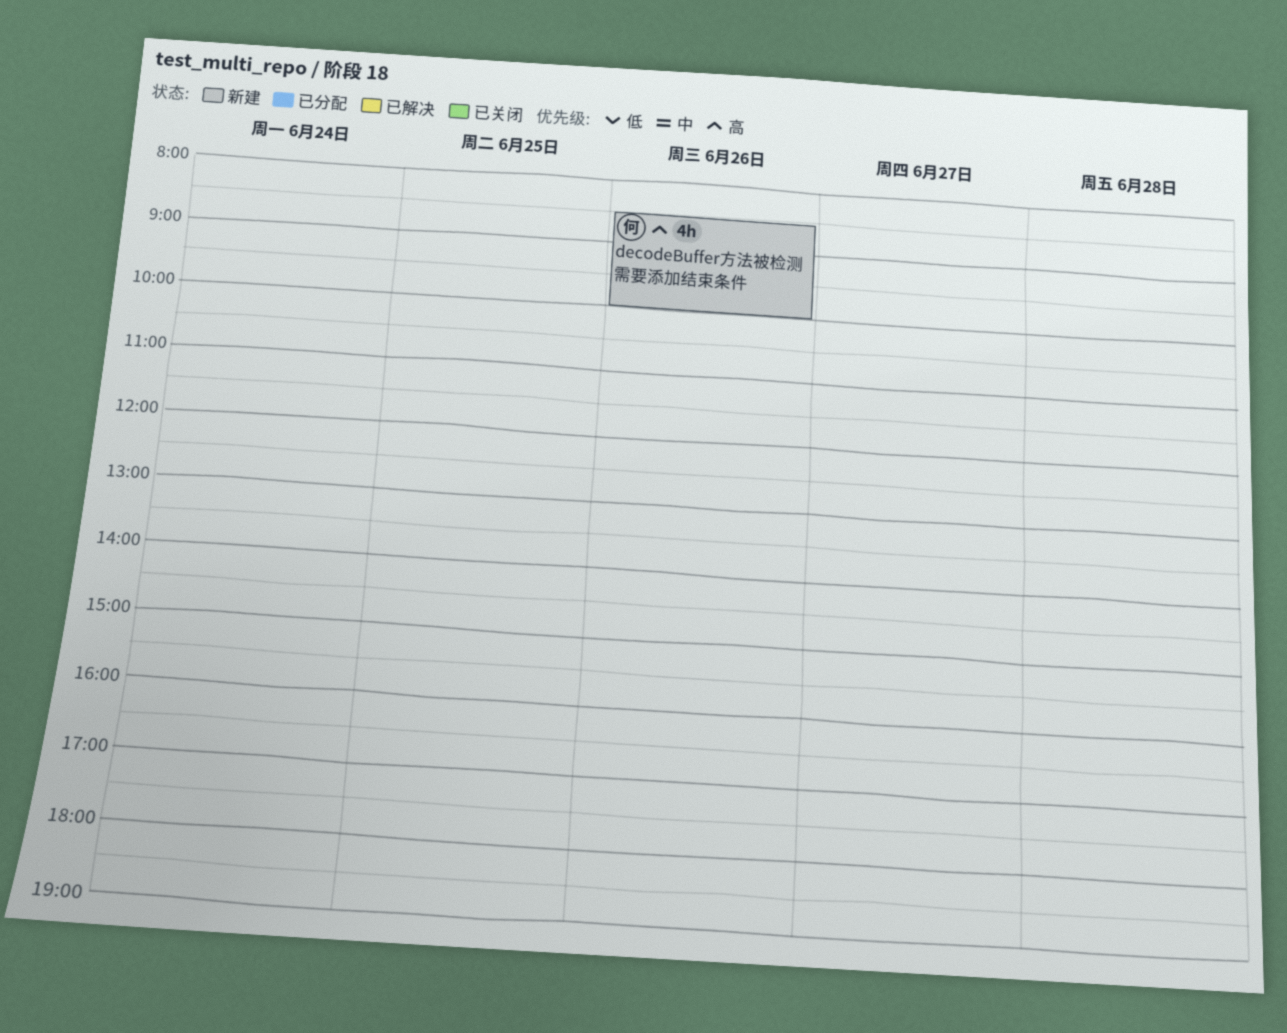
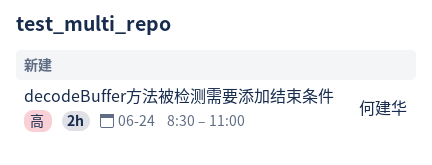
decodeBuffer方法被检测需要添加结束条件, estimate: 4h -> 2h
decodeBuffer方法被检测需要添加结束条件, day: Jun 26 -> Jun 24
decodeBuffer方法被检测需要添加结束条件, ends: 10:00 -> 11:00

